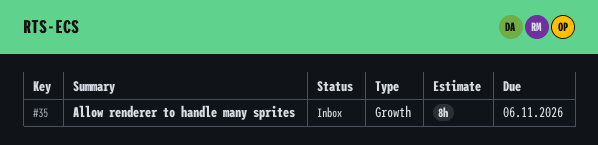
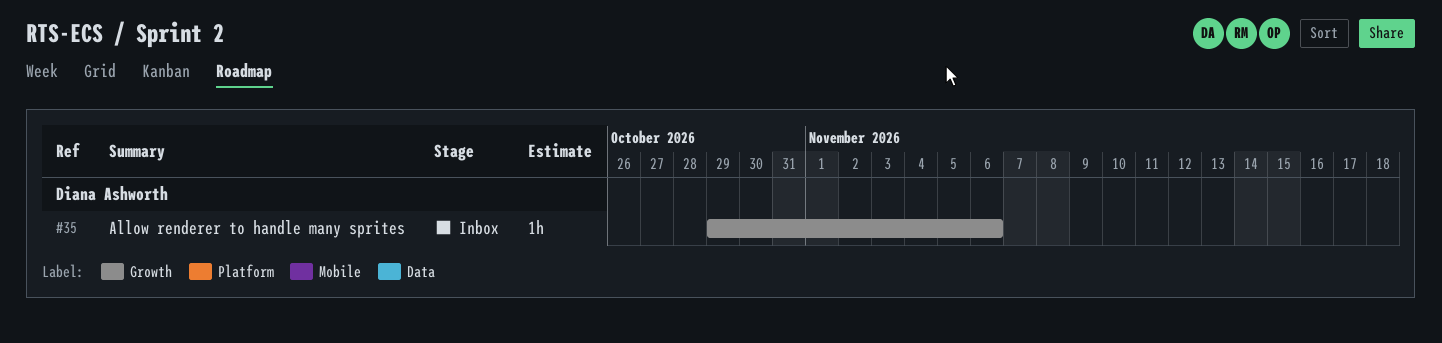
#35, estimate: 8h -> 1h

